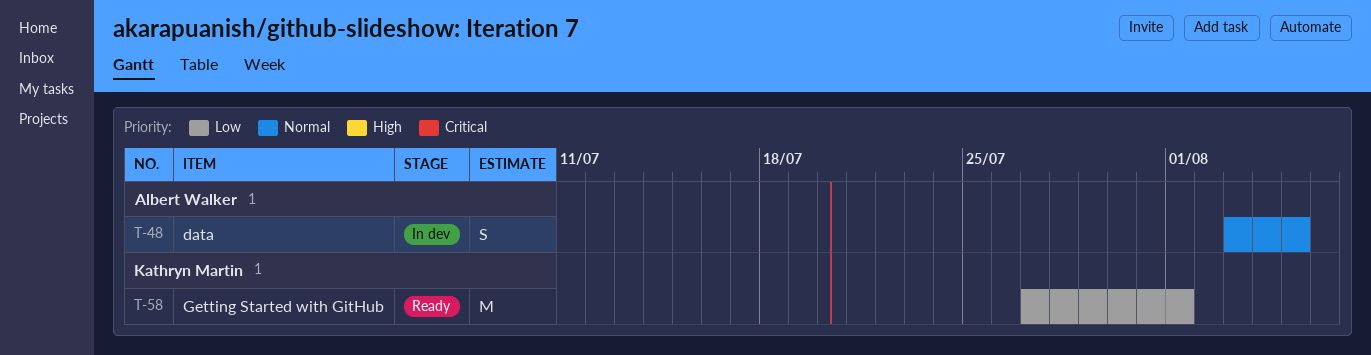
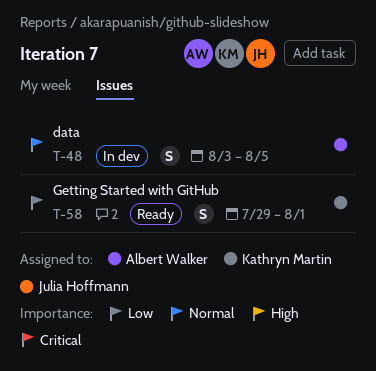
T-58, estimate: M -> S
T-58, start: Jul 27 -> Jul 29

